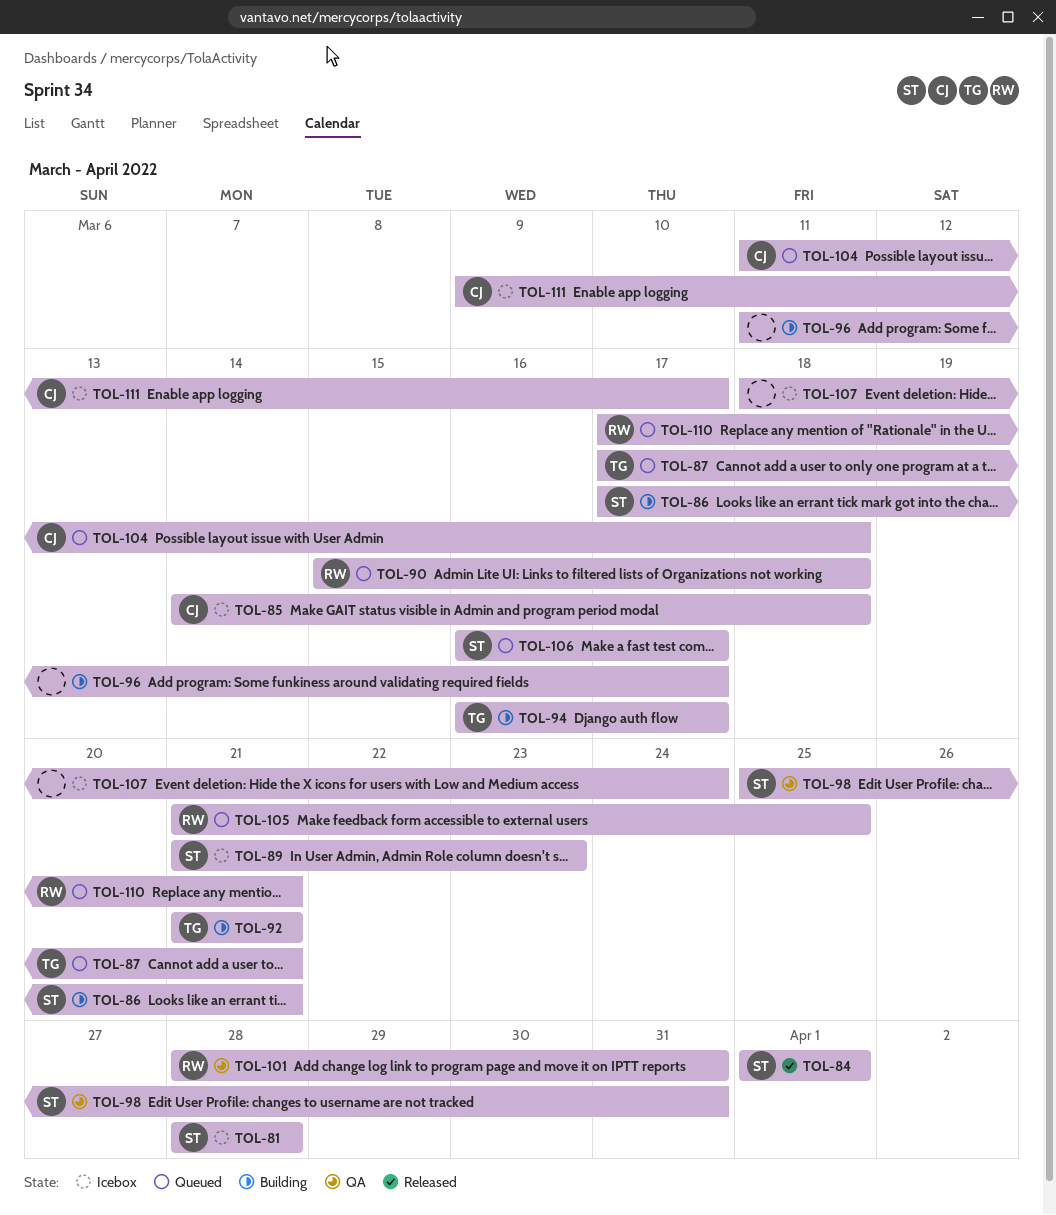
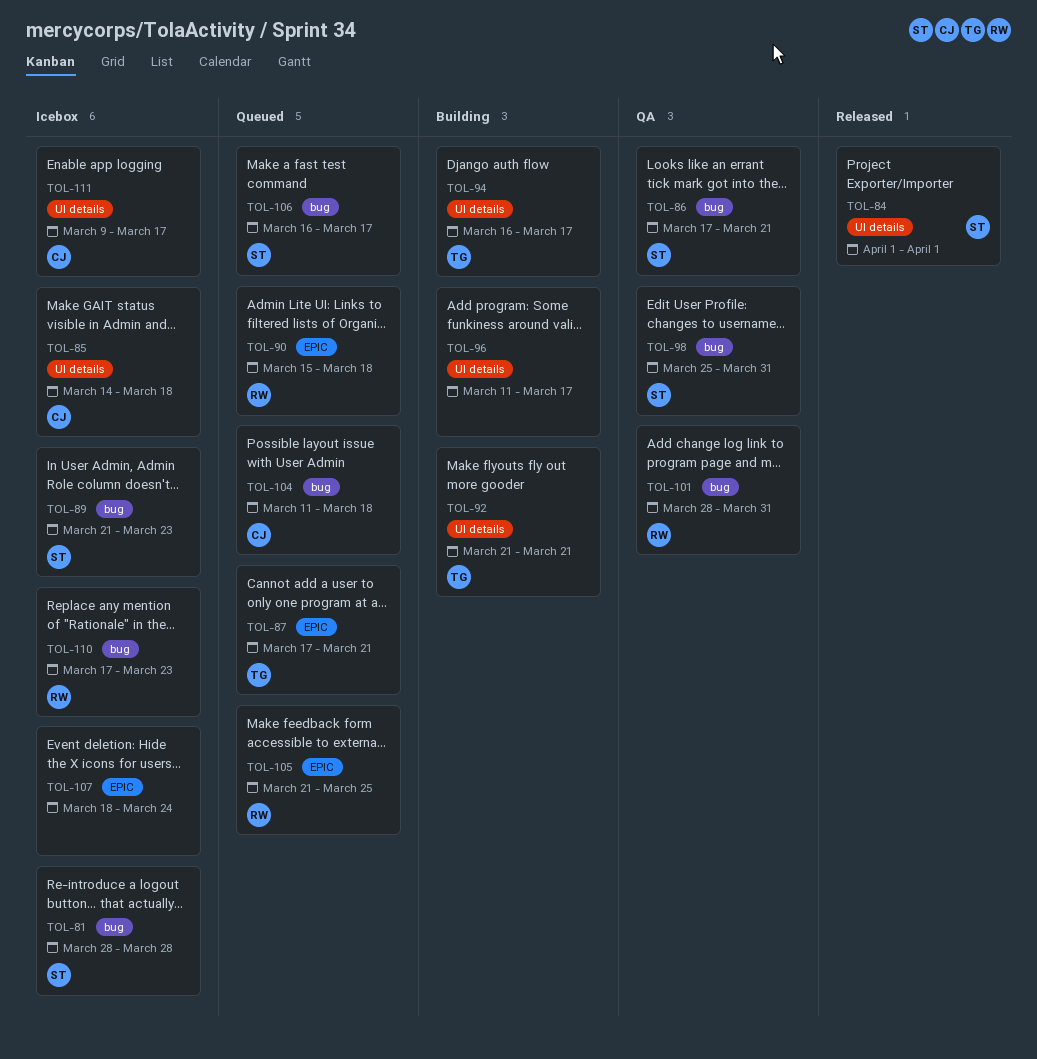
TOL-86, status: Building -> QA
TOL-110, status: Queued -> Icebox
TOL-110, due: Mar 21 -> Mar 23

